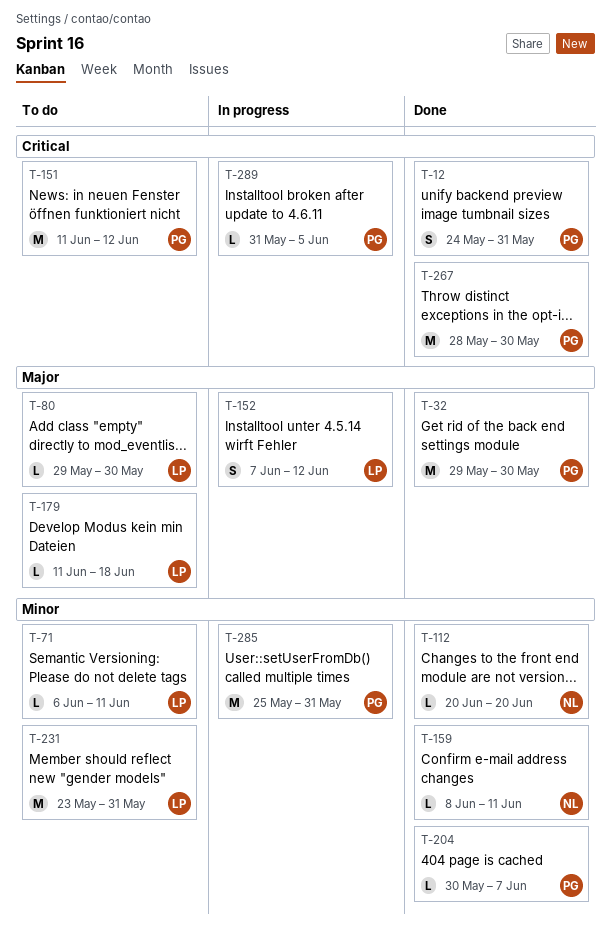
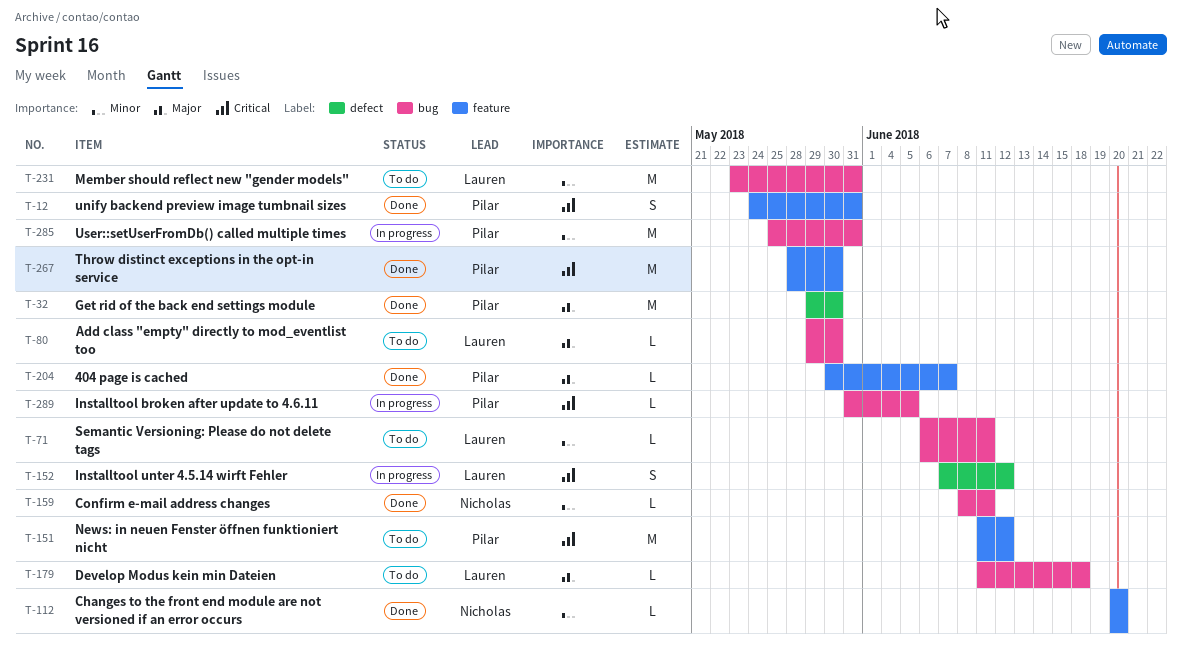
T-152, priority: Major -> Critical
T-204, priority: Minor -> Major

